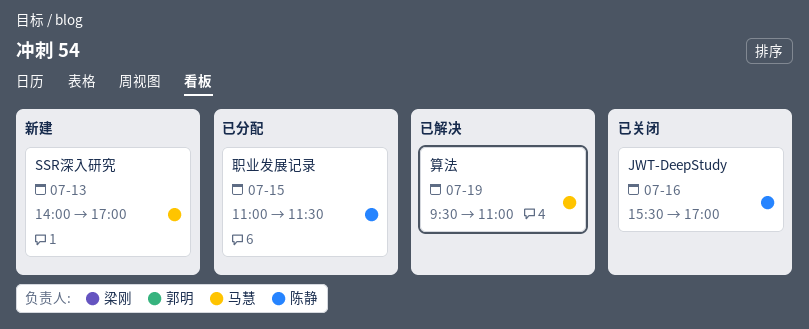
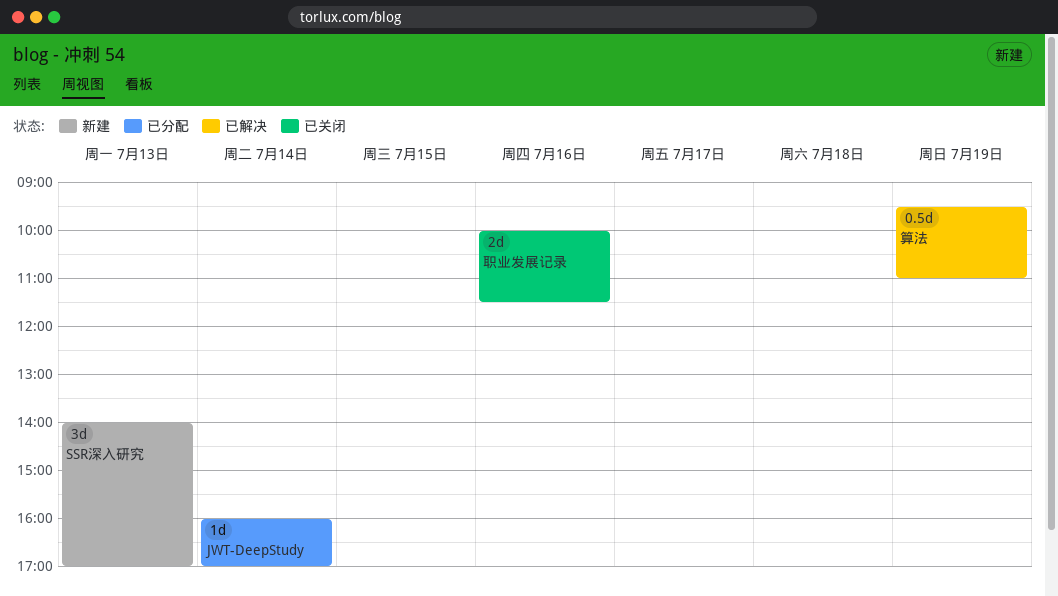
JWT-DeepStudy, status: 已关闭 -> 已分配
JWT-DeepStudy, day: Jul 16 -> Jul 14
JWT-DeepStudy, begins: 15:30 -> 16:00
职业发展记录, status: 已分配 -> 已关闭
职业发展记录, day: Jul 15 -> Jul 16
职业发展记录, begins: 11:00 -> 10:00

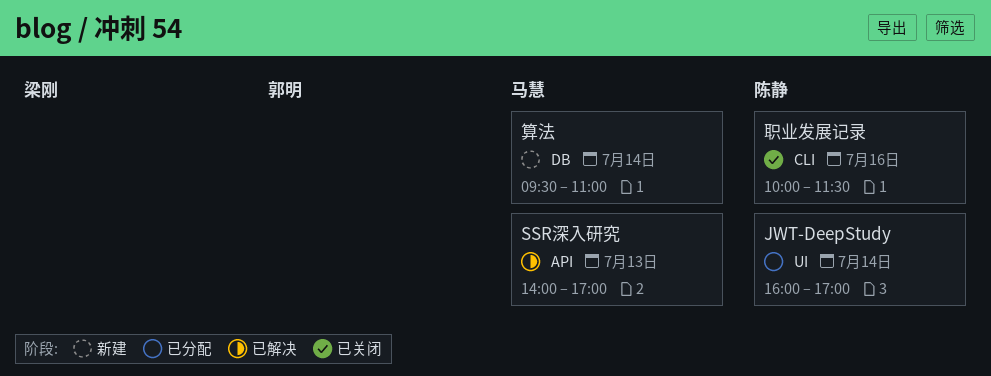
SSR深入研究, status: 新建 -> 已解决
算法, status: 已解决 -> 新建
算法, day: Jul 19 -> Jul 14

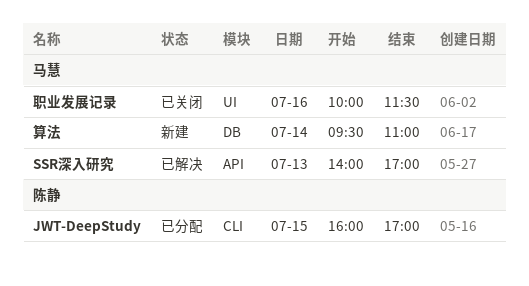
JWT-DeepStudy, label: UI -> CLI
JWT-DeepStudy, day: Jul 14 -> Jul 15
职业发展记录, owner: 陈静 -> 马慧
职业发展记录, label: CLI -> UI

